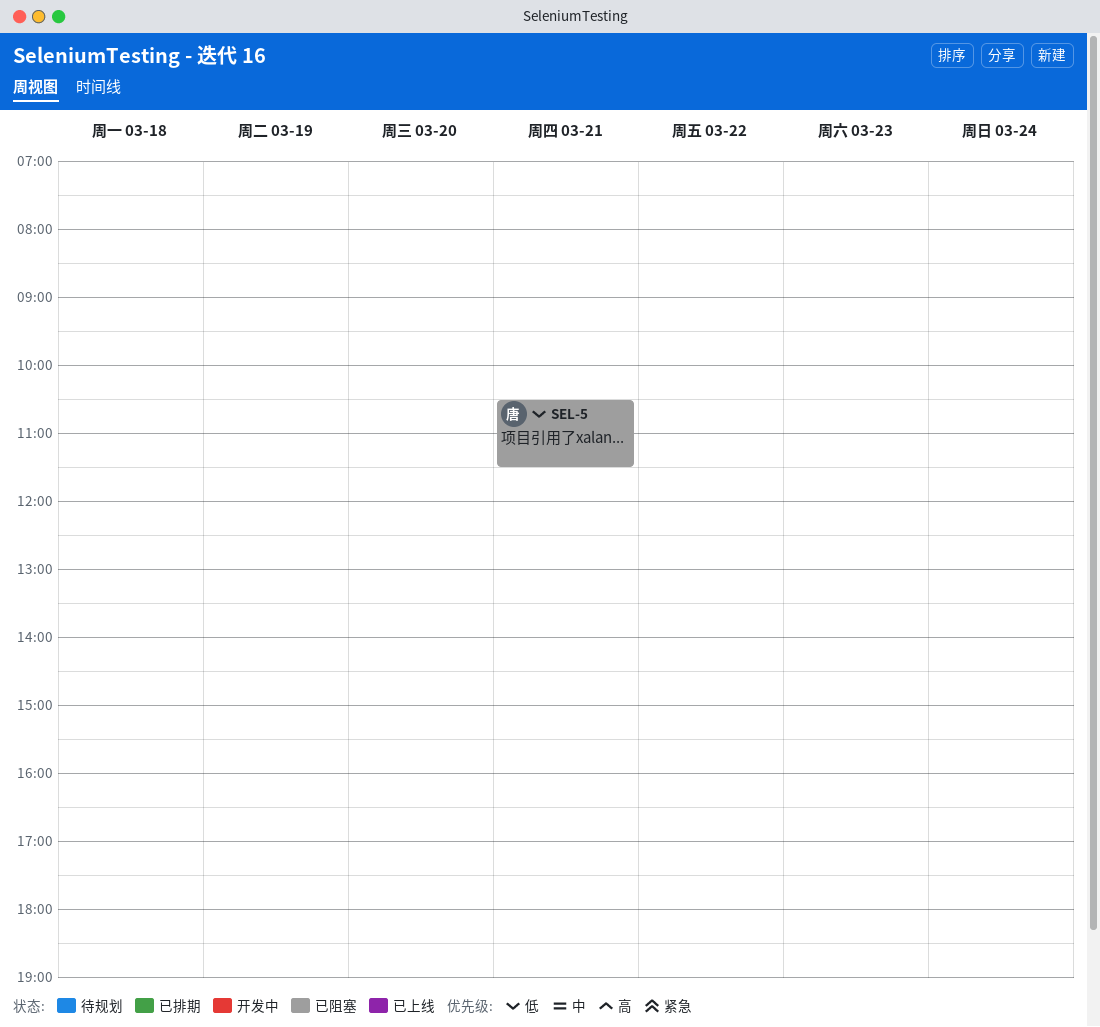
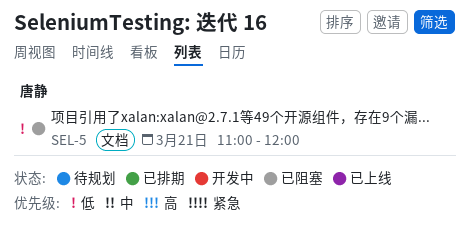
SEL-5, begins: 10:30 -> 11:00
SEL-5, ends: 11:30 -> 12:00

